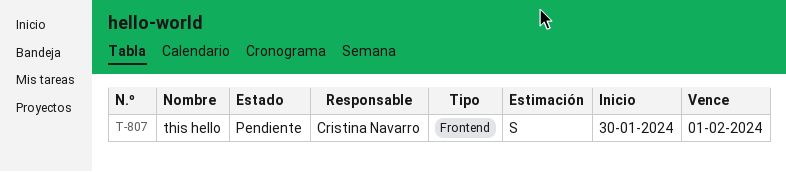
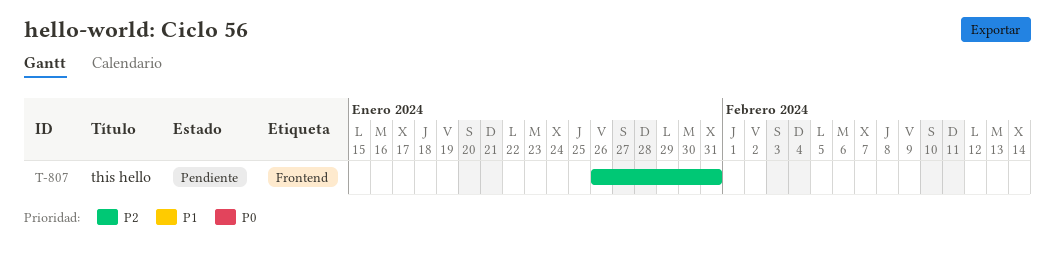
T-807, start: Jan 30 -> Jan 26
T-807, due: Feb 1 -> Jan 31

